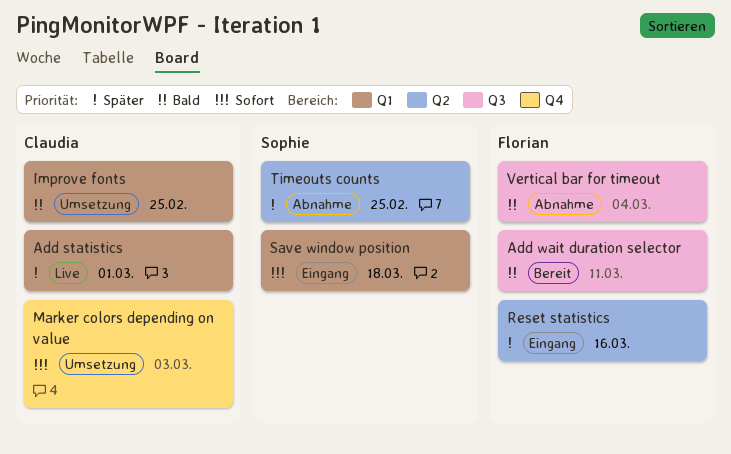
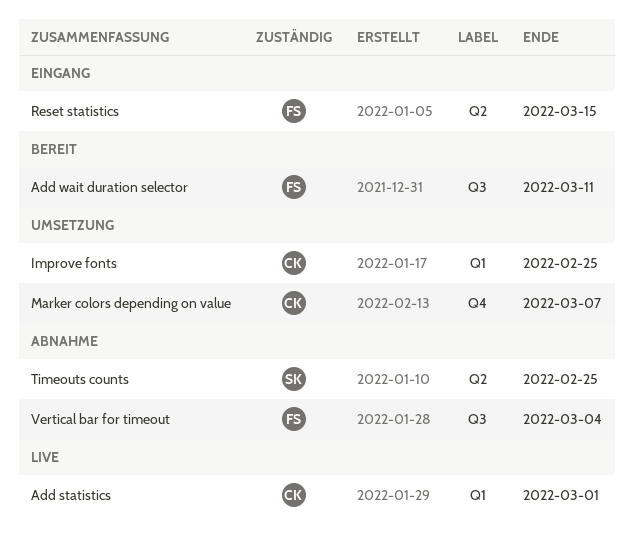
Marker colors depending on value, due: Mar 3 -> Mar 7
Reset statistics, due: Mar 16 -> Mar 15
Save window position: present -> none

